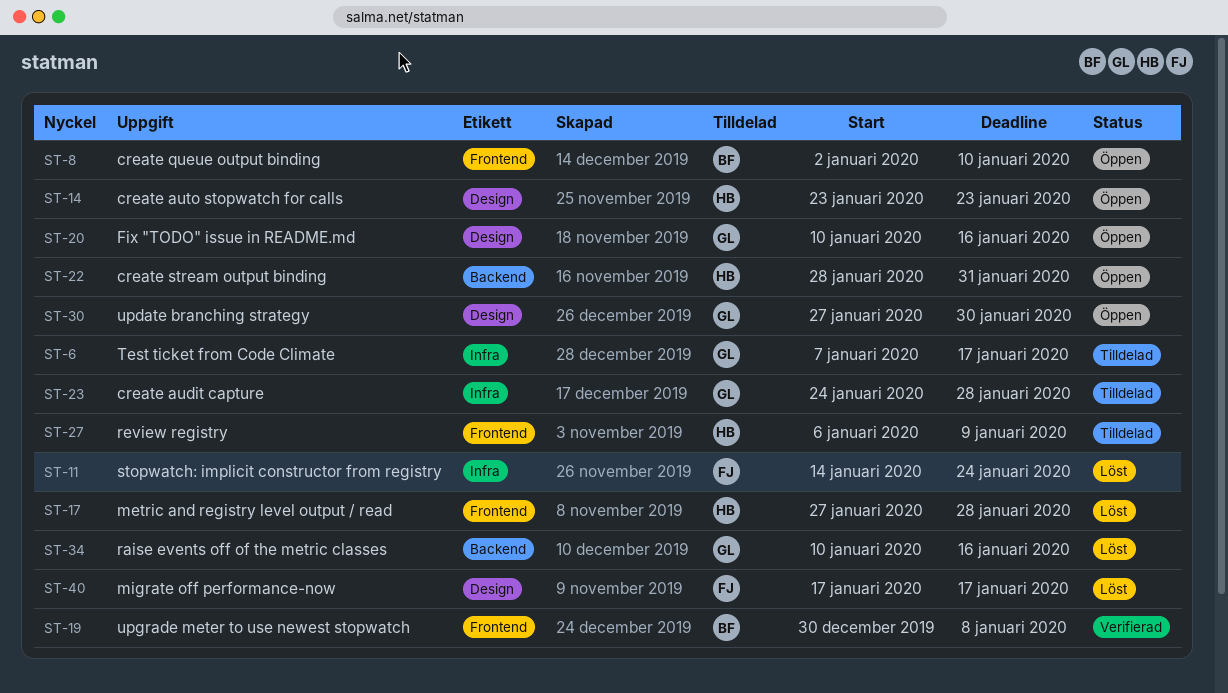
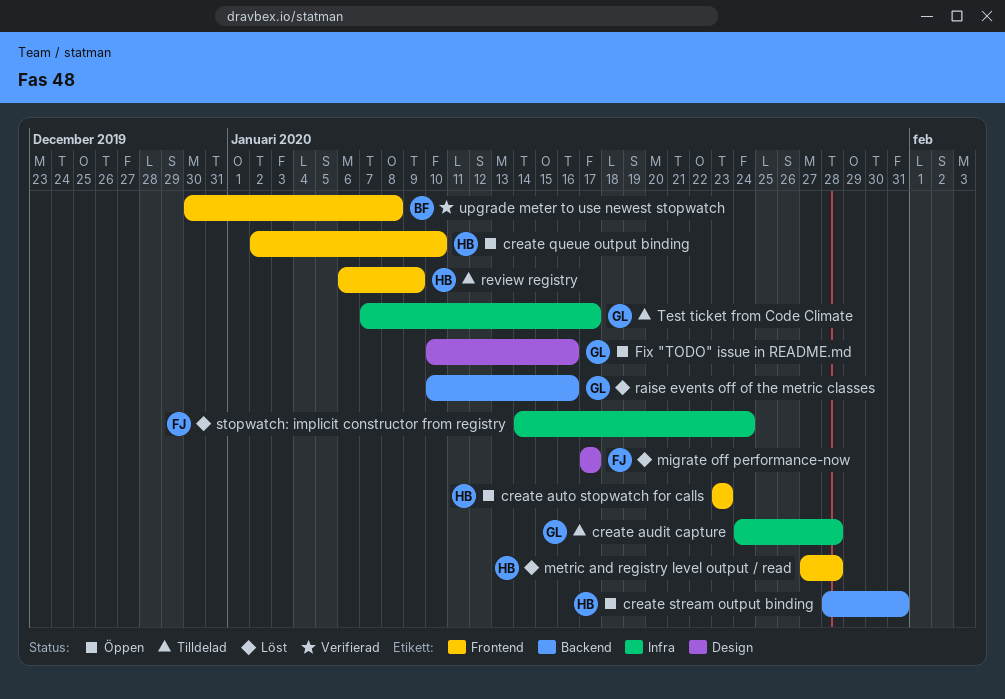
create auto stopwatch for calls, label: Design -> Frontend
create queue output binding, owner: BF -> HB
update branching strategy: present -> none

